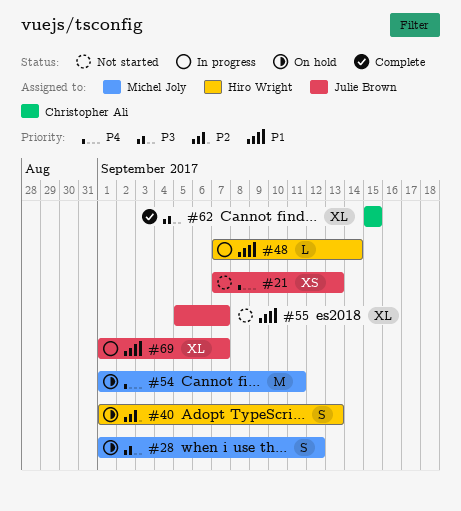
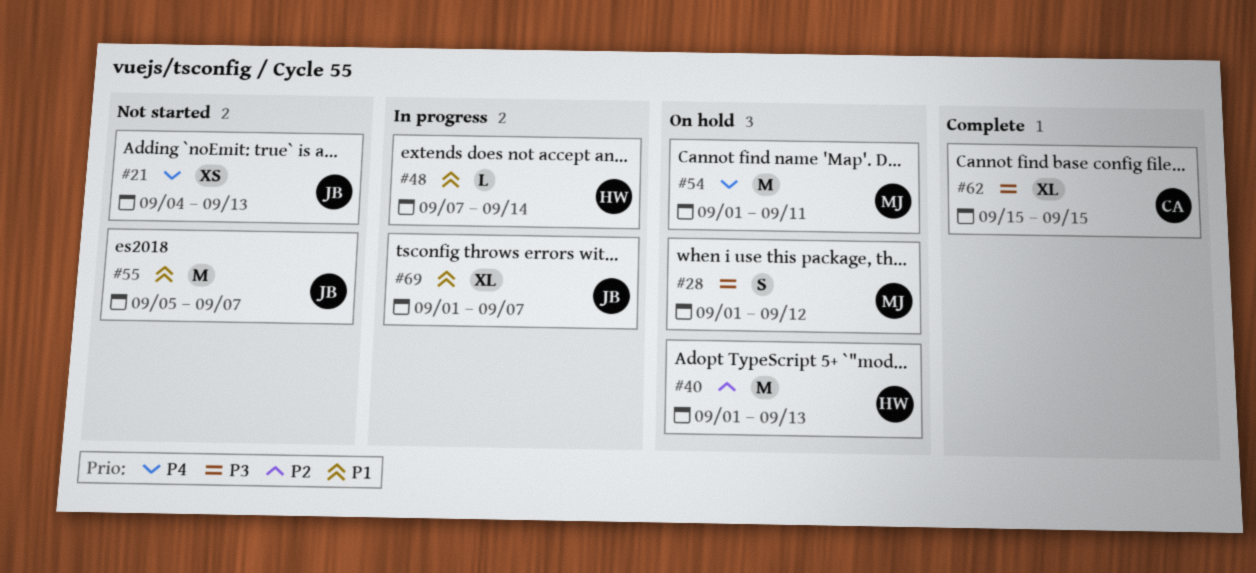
#21, start: Sep 7 -> Sep 4
#40, estimate: S -> M
#55, estimate: XL -> M

